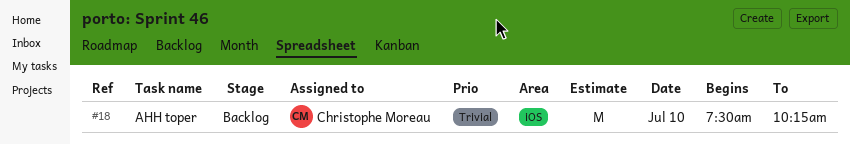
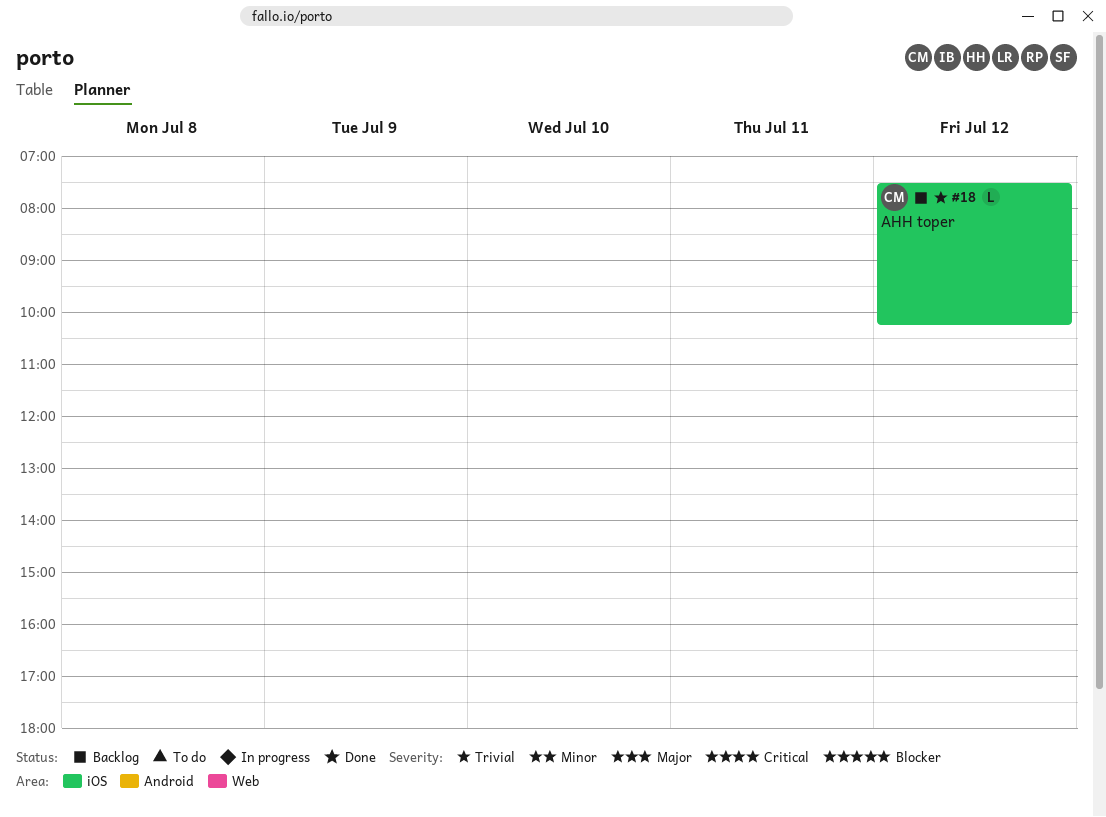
#18, estimate: M -> L
#18, day: Jul 10 -> Jul 12

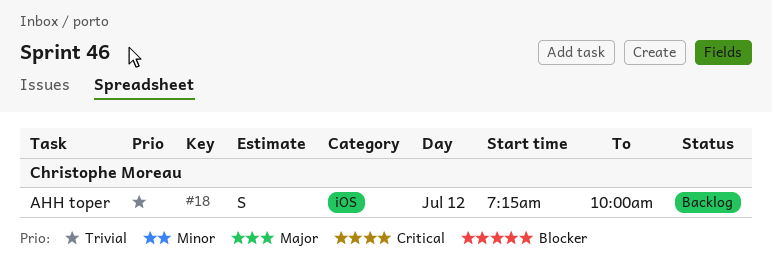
#18, estimate: L -> S
#18, begins: 07:30 -> 07:15
#18, ends: 10:15 -> 10:00

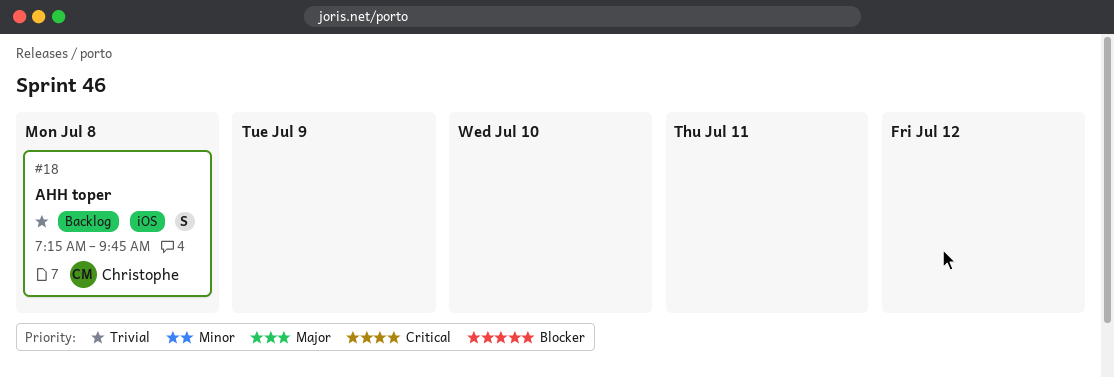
#18, day: Jul 12 -> Jul 8
#18, ends: 10:00 -> 09:45

